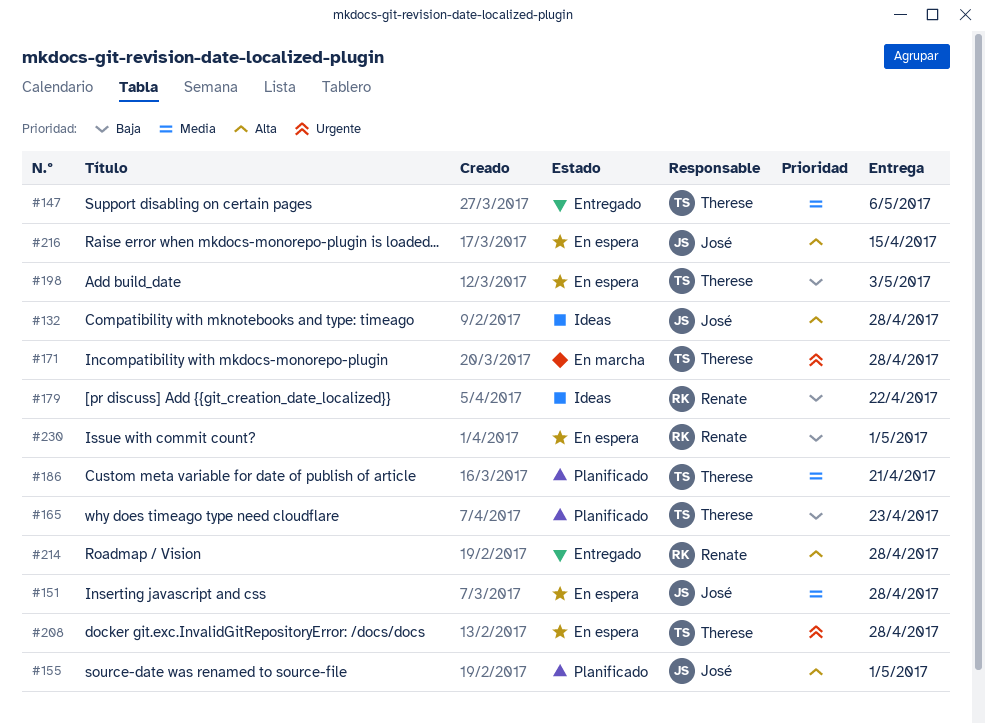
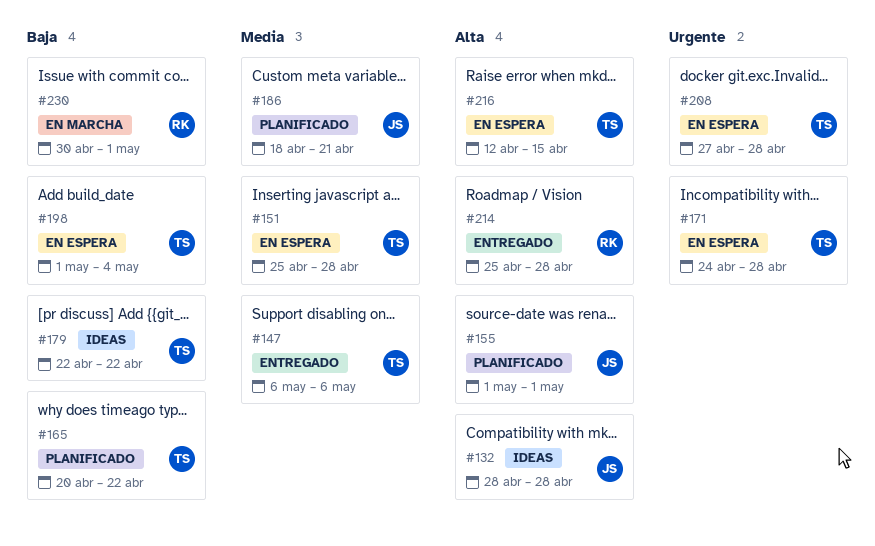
#151, owner: José -> Therese
#165, due: Apr 23 -> Apr 22
#171, status: En marcha -> En espera
#179, owner: Renate -> Therese
#186, owner: Therese -> José
#198, due: May 3 -> May 4
#216, owner: José -> Therese
#230, status: En espera -> En marcha

